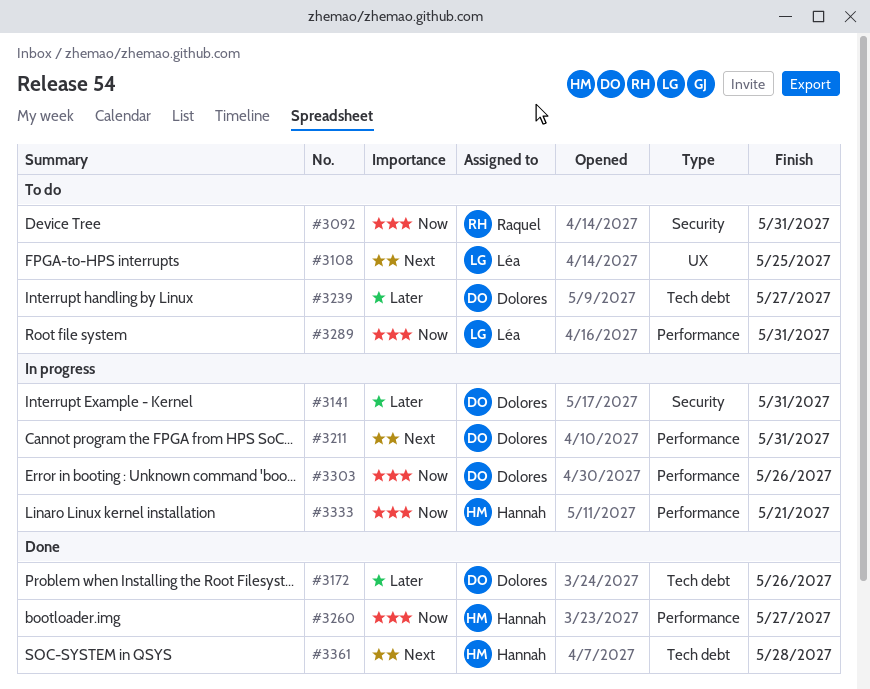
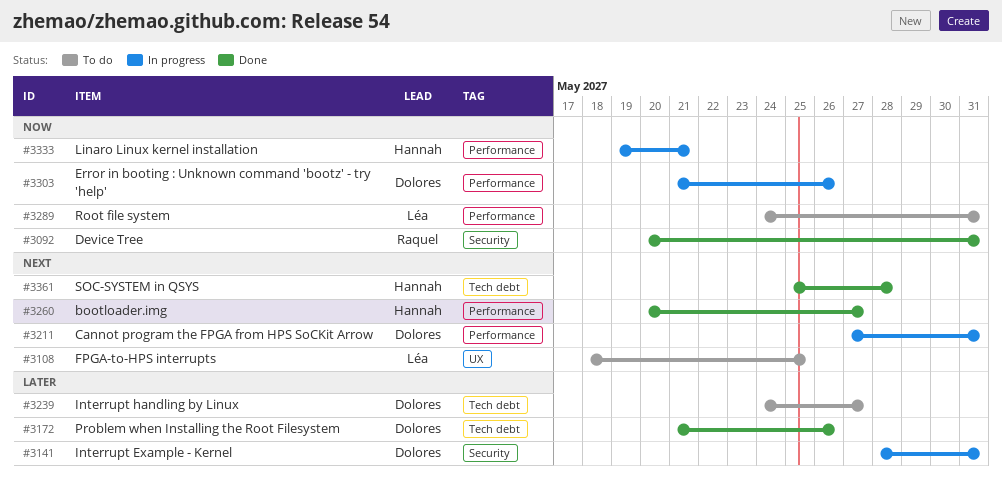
#3092, status: To do -> Done
#3260, priority: Now -> Next

